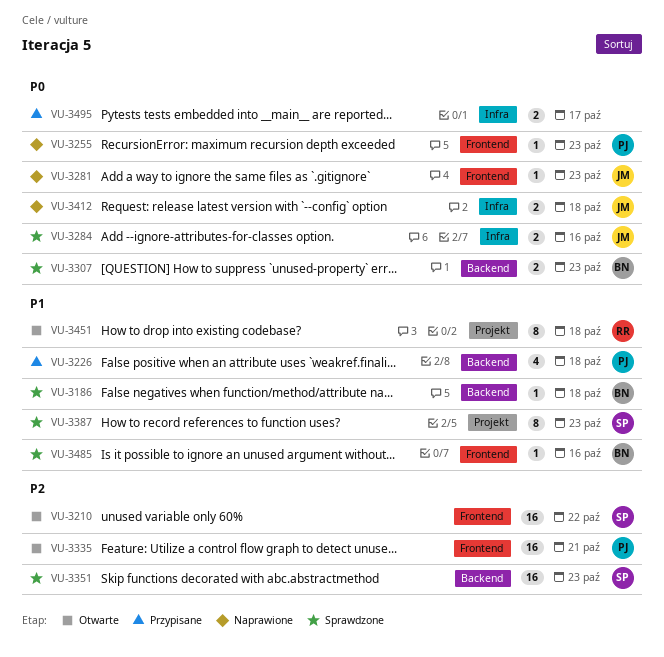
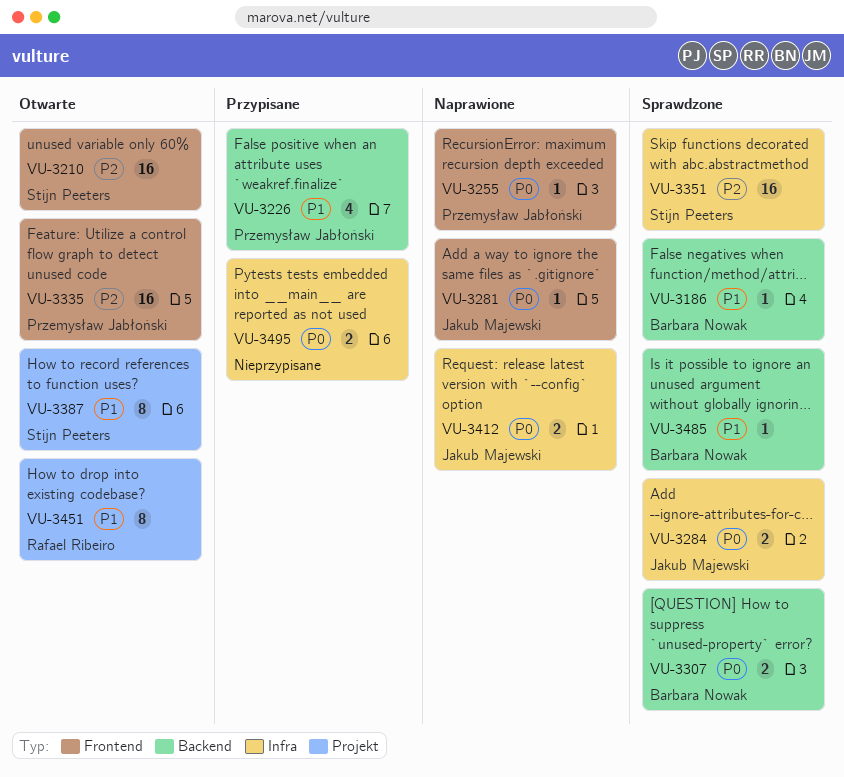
VU-3351, label: Backend -> Infra
VU-3387, status: Sprawdzone -> Otwarte
VU-3485, label: Frontend -> Backend

